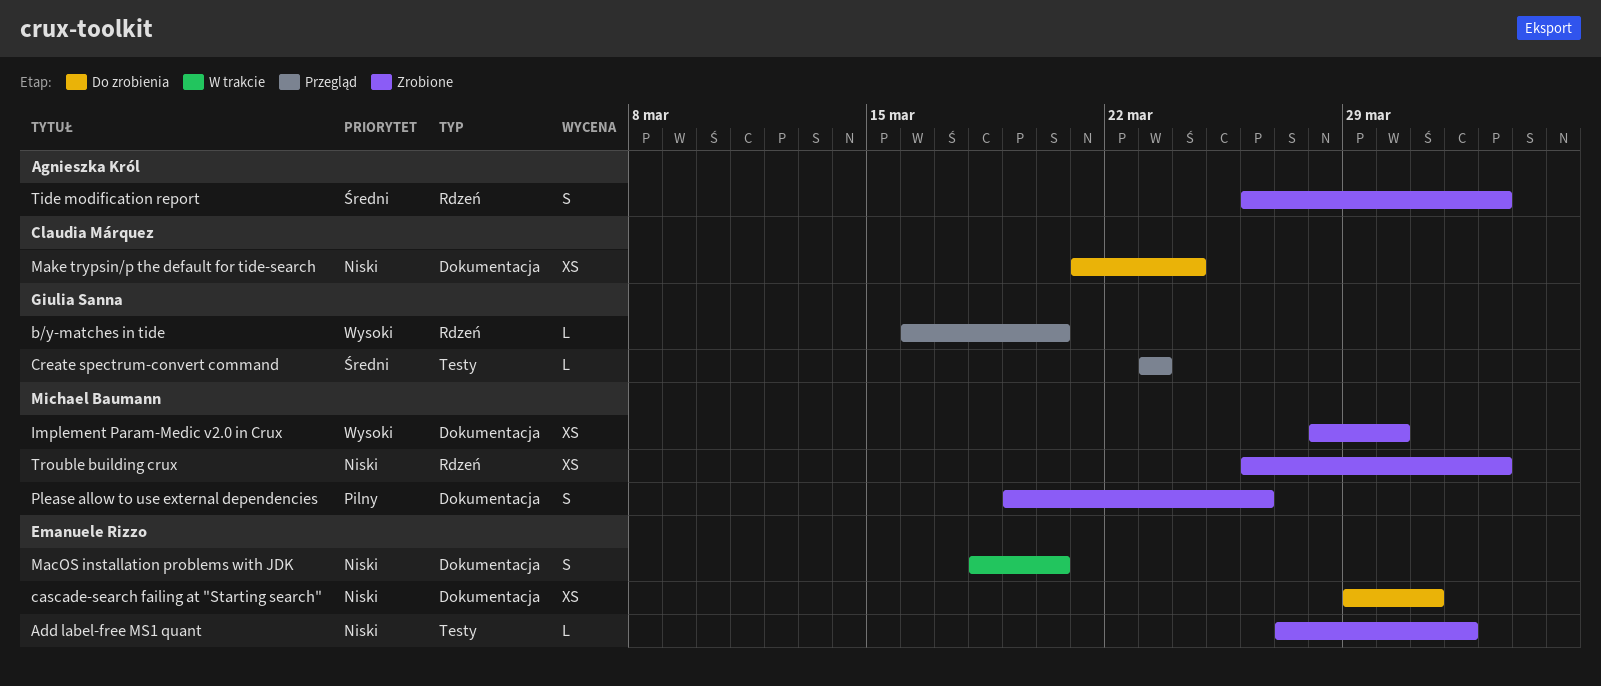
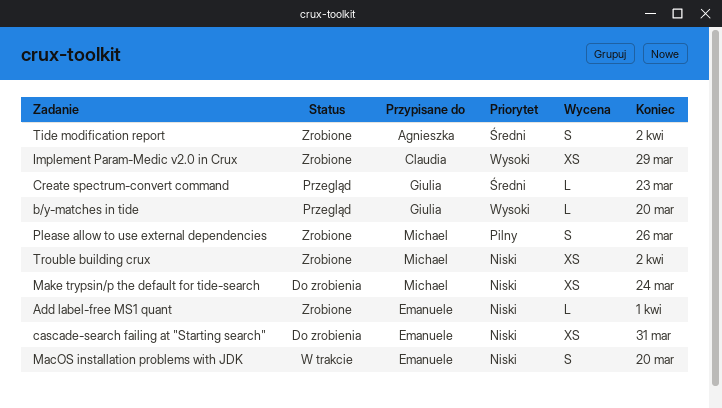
Implement Param-Medic v2.0 in Crux, owner: Michael Baumann -> Claudia Márquez
Implement Param-Medic v2.0 in Crux, due: Mar 30 -> Mar 29
Make trypsin/p the default for tide-search, owner: Claudia Márquez -> Michael Baumann

